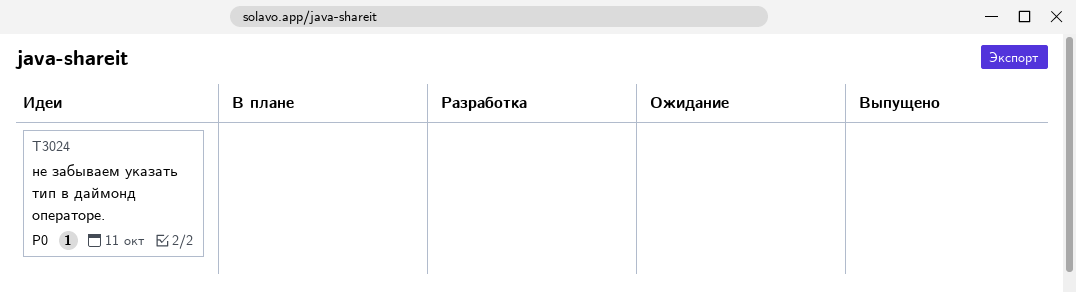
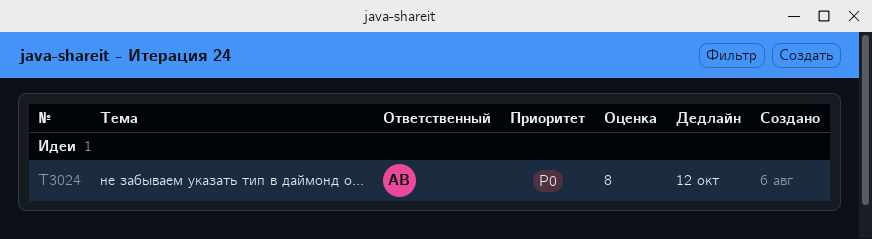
T3024, estimate: 1 -> 8
T3024, due: Oct 11 -> Oct 12

